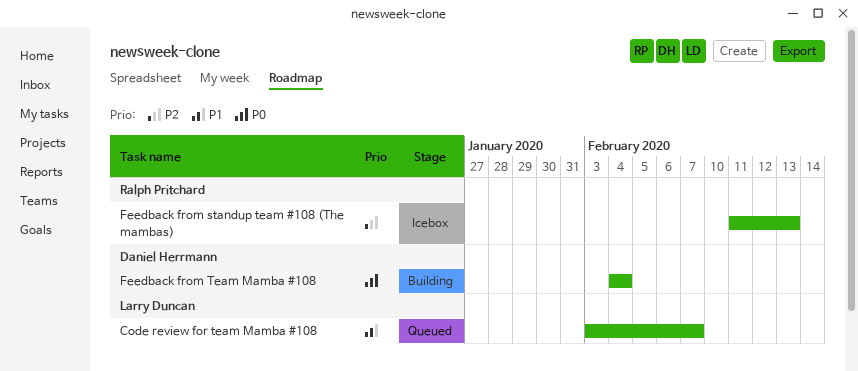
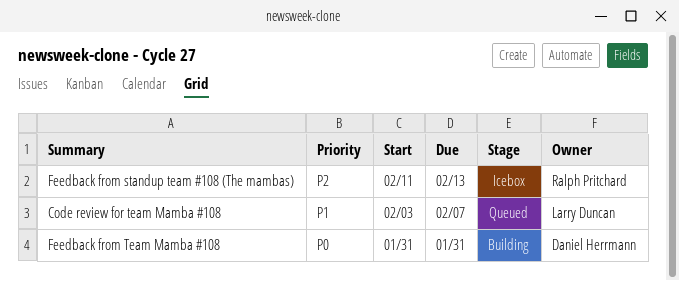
Feedback from Team Mamba #108, start: Feb 4 -> Jan 31
Feedback from Team Mamba #108, due: Feb 4 -> Jan 31

